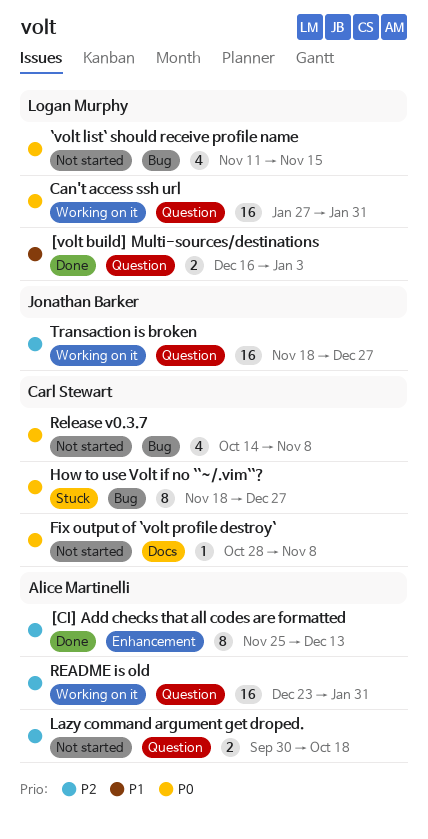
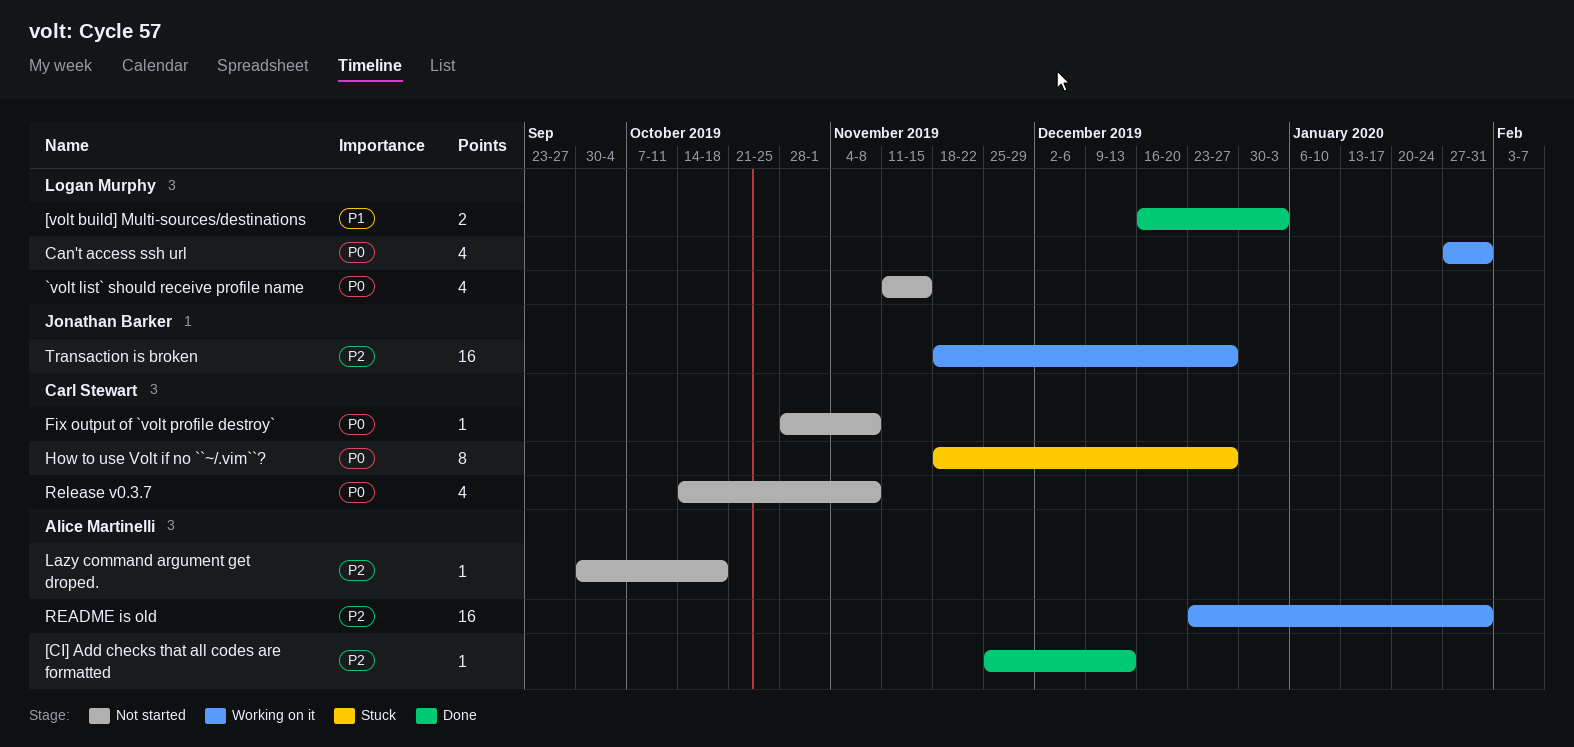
[CI] Add checks that all codes are formatted, estimate: 8 -> 1
Can't access ssh url, estimate: 16 -> 4
Lazy command argument get droped., estimate: 2 -> 1

